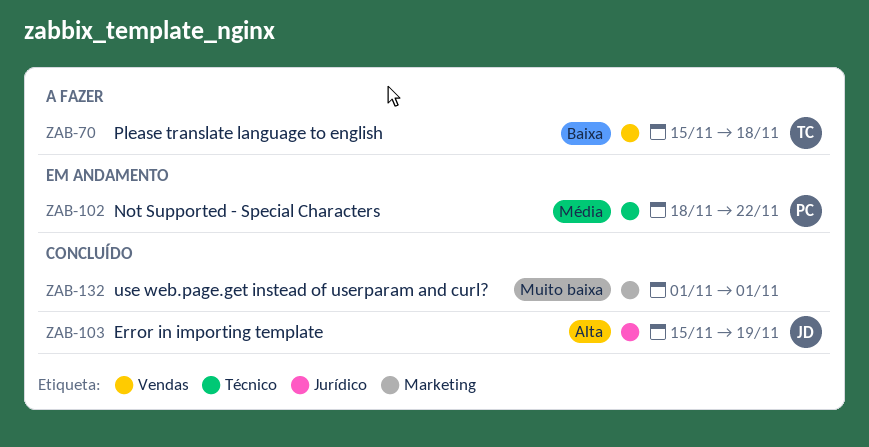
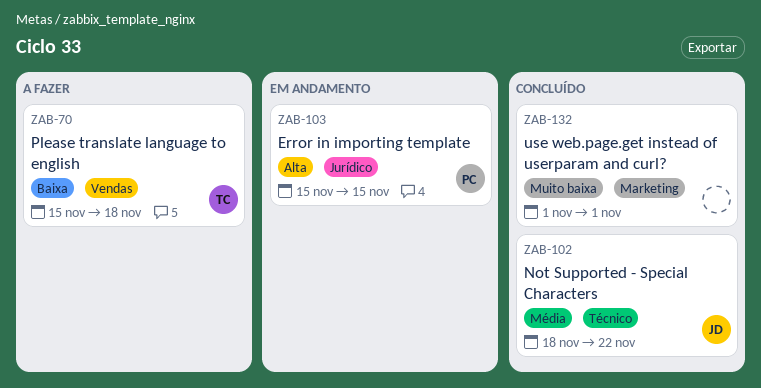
ZAB-102, status: Em andamento -> Concluído
ZAB-102, owner: PC -> JD
ZAB-103, status: Concluído -> Em andamento
ZAB-103, owner: JD -> PC
ZAB-103, due: Nov 19 -> Nov 15

